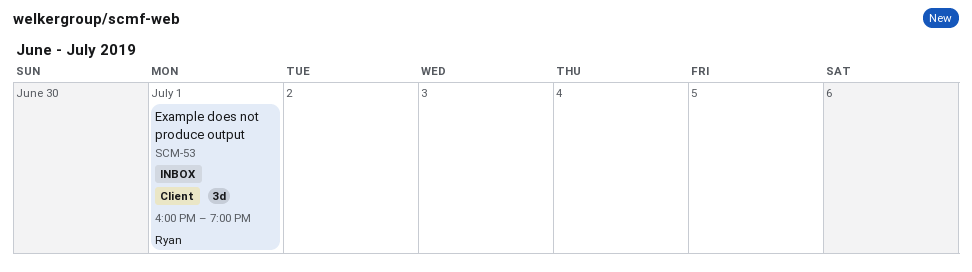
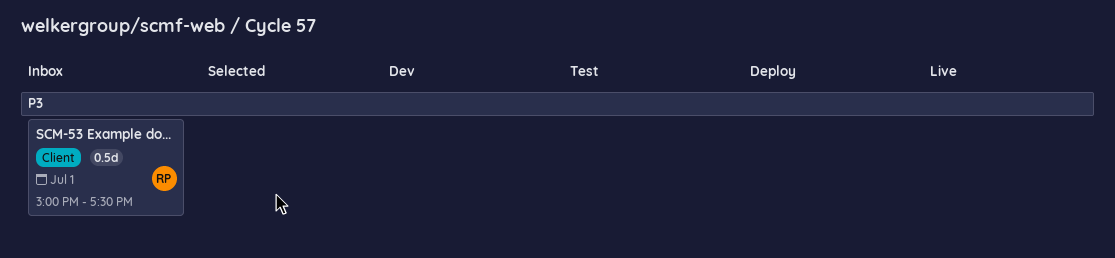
SCM-53, estimate: 3d -> 0.5d
SCM-53, begins: 16:00 -> 15:00
SCM-53, ends: 19:00 -> 17:30

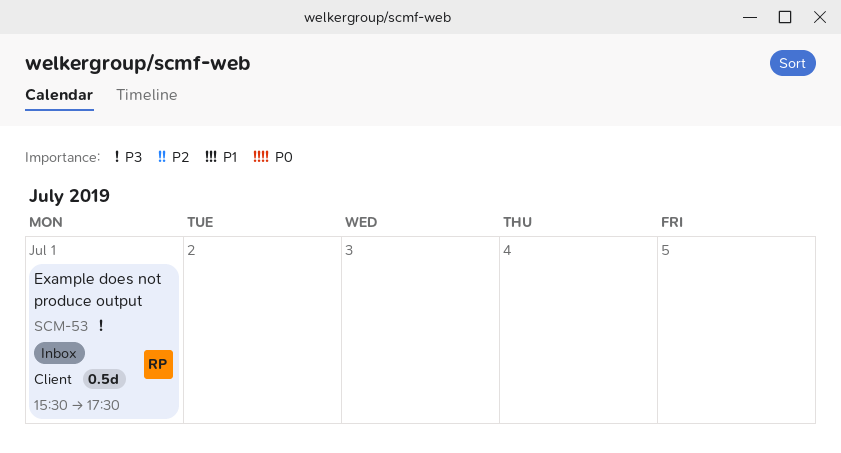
SCM-53, begins: 15:00 -> 15:30

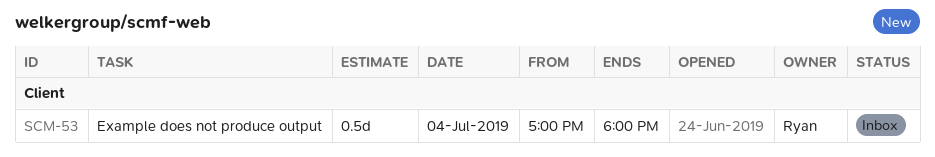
SCM-53, day: Jul 1 -> Jul 4
SCM-53, begins: 15:30 -> 17:00
SCM-53, ends: 17:30 -> 18:00

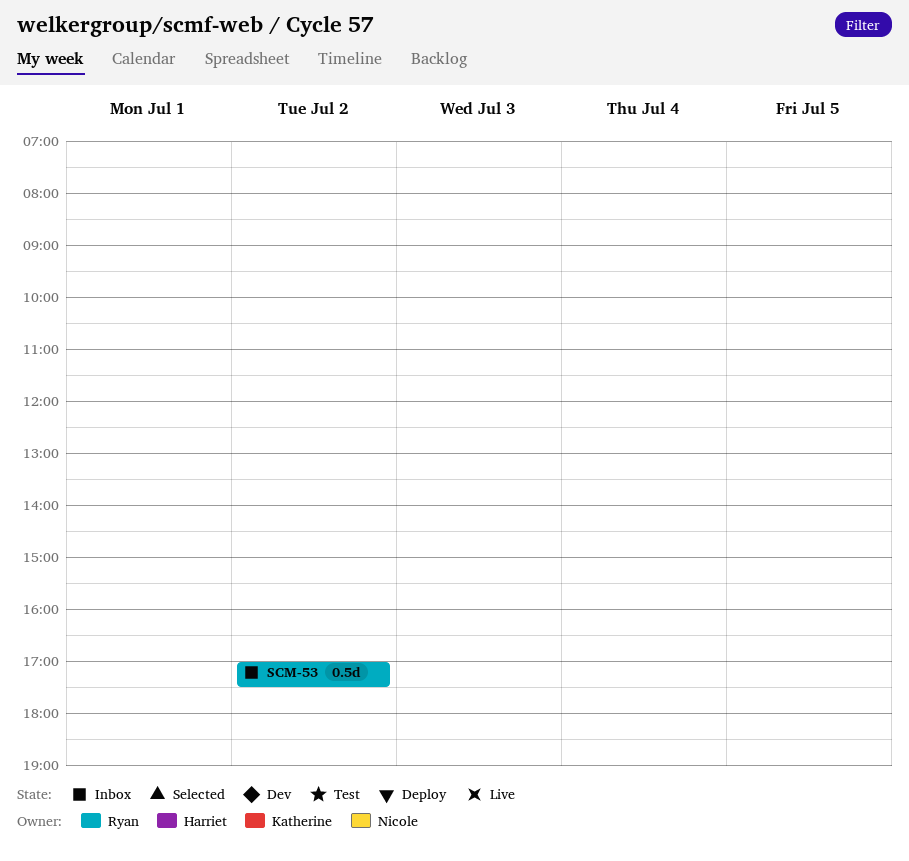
SCM-53, day: Jul 4 -> Jul 2
SCM-53, ends: 18:00 -> 17:30

